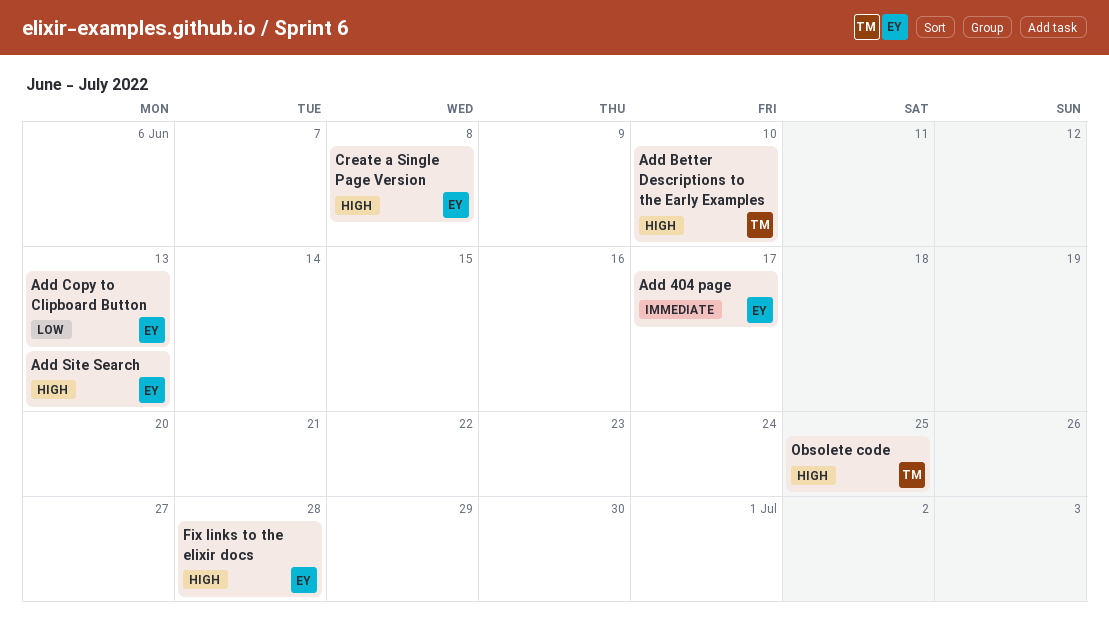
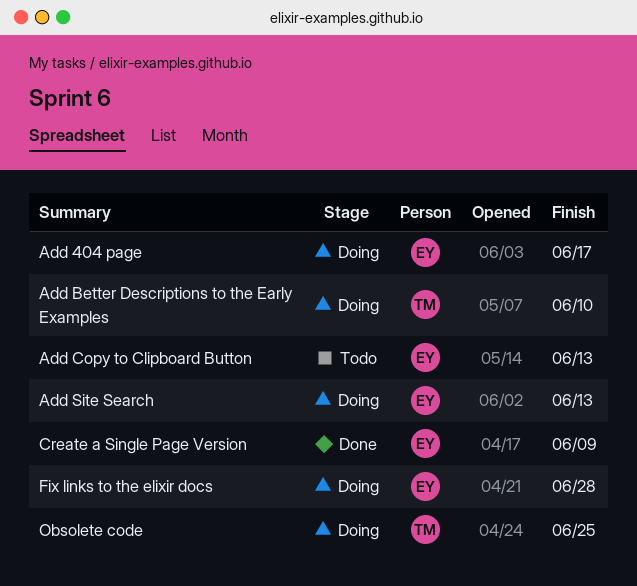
Create a Single Page Version, due: Jun 8 -> Jun 9

